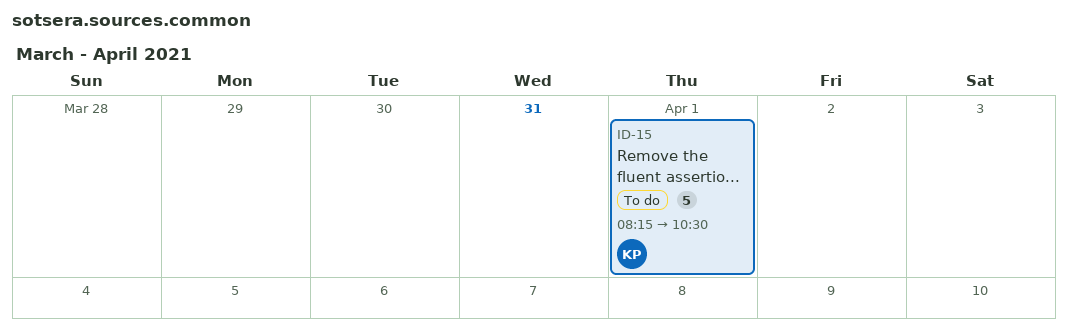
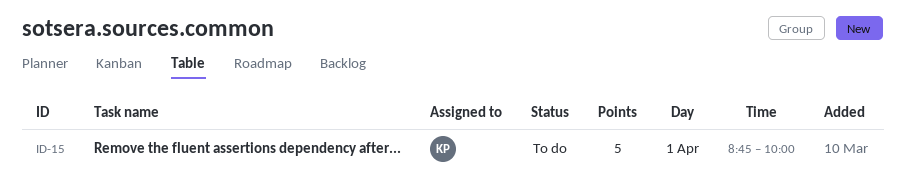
ID-15, begins: 08:15 -> 08:45
ID-15, ends: 10:30 -> 10:00

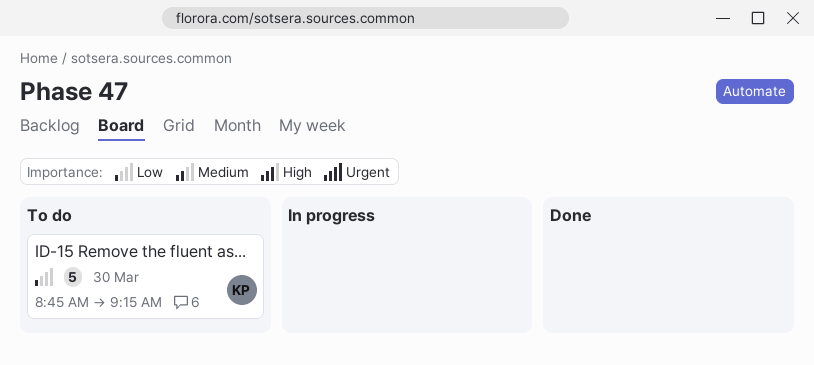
ID-15, day: Apr 1 -> Mar 30
ID-15, ends: 10:00 -> 09:15

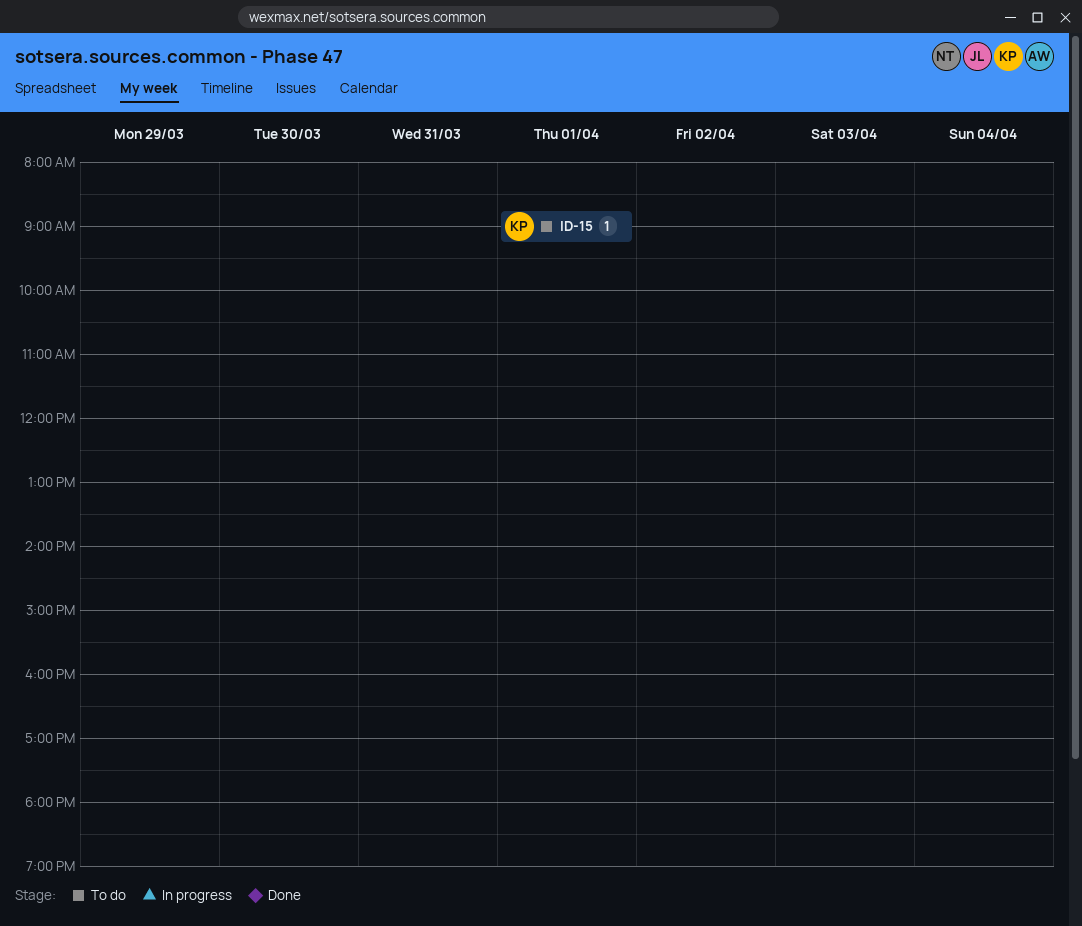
ID-15, estimate: 5 -> 1
ID-15, day: Mar 30 -> Apr 1

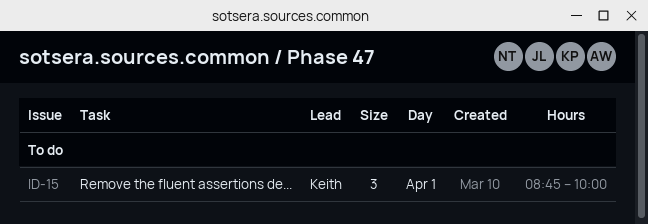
ID-15, estimate: 1 -> 3
ID-15, ends: 09:15 -> 10:00

